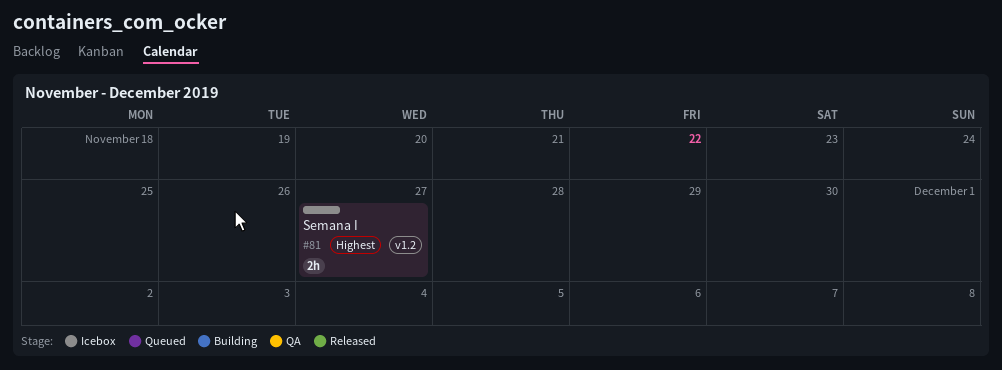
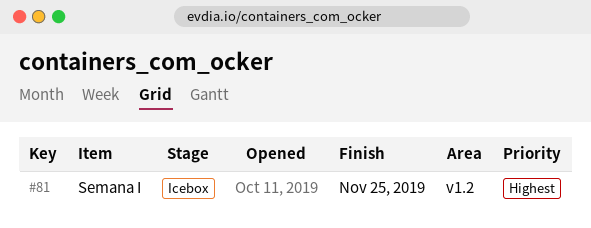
#81, due: Nov 27 -> Nov 25

